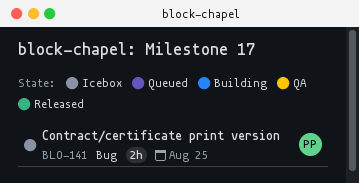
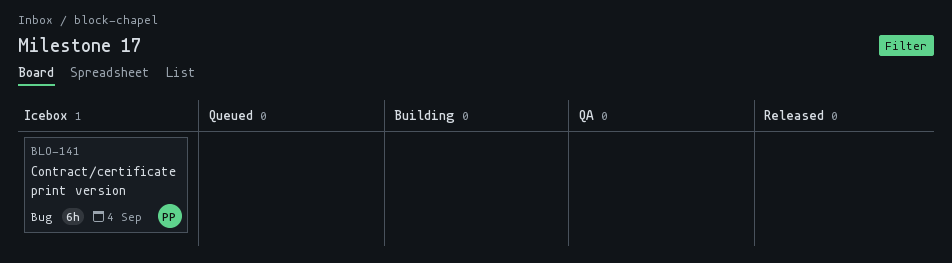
BLO-141, estimate: 2h -> 6h
BLO-141, due: Aug 25 -> Sep 4

